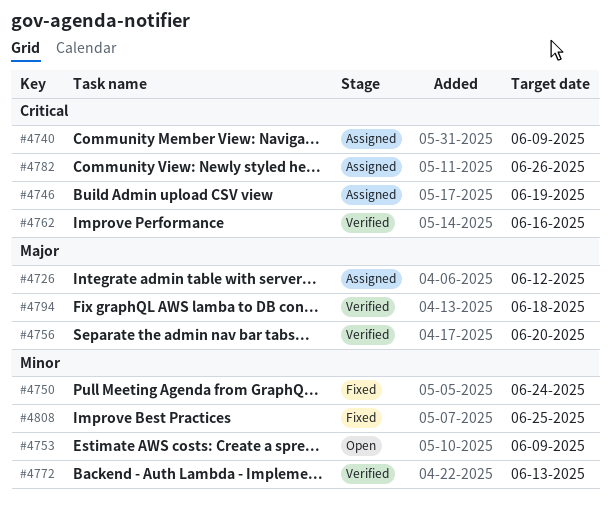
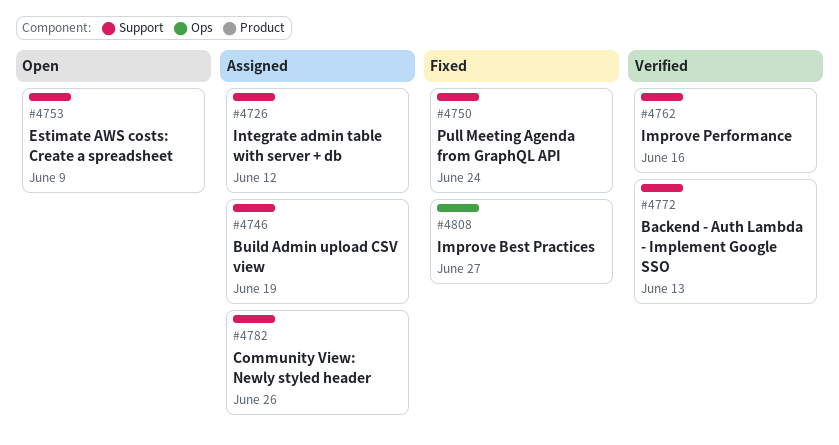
#4740: present -> none
#4756: present -> none
#4794: present -> none
#4808, due: Jun 25 -> Jun 27

